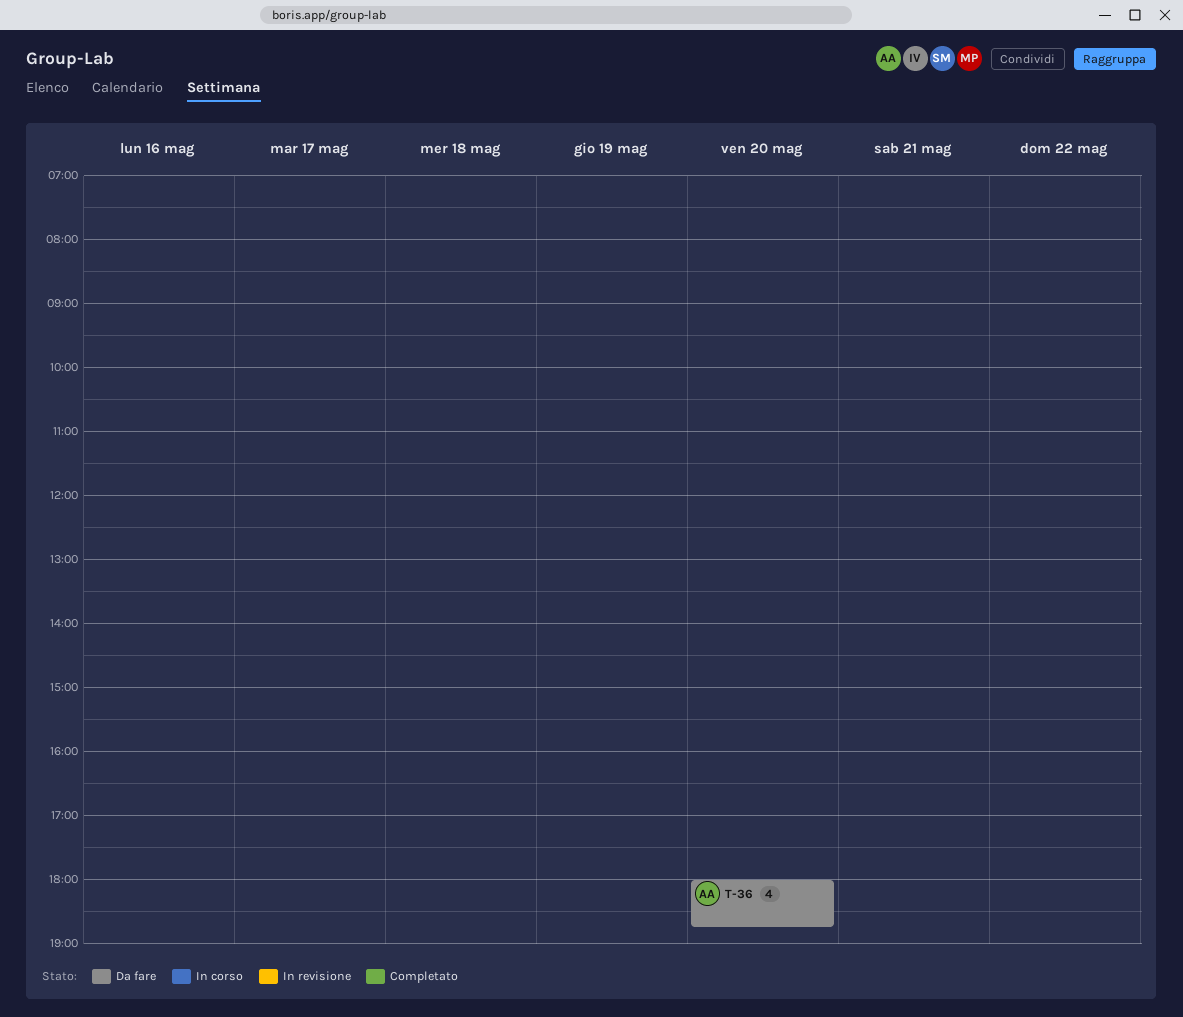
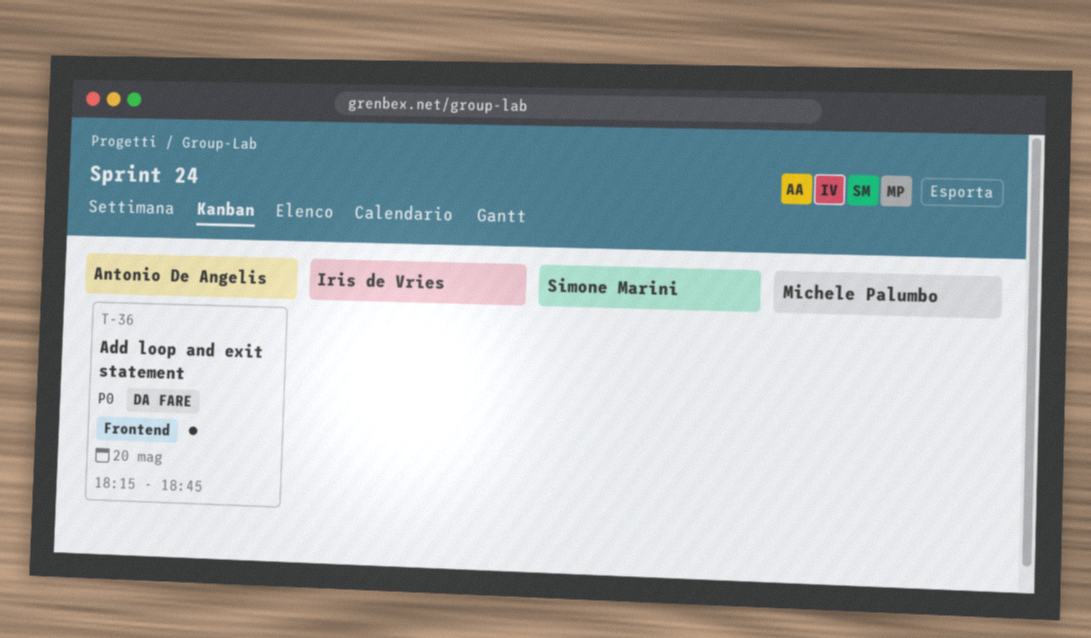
T-36, estimate: 4 -> 1
T-36, begins: 18:00 -> 18:15

